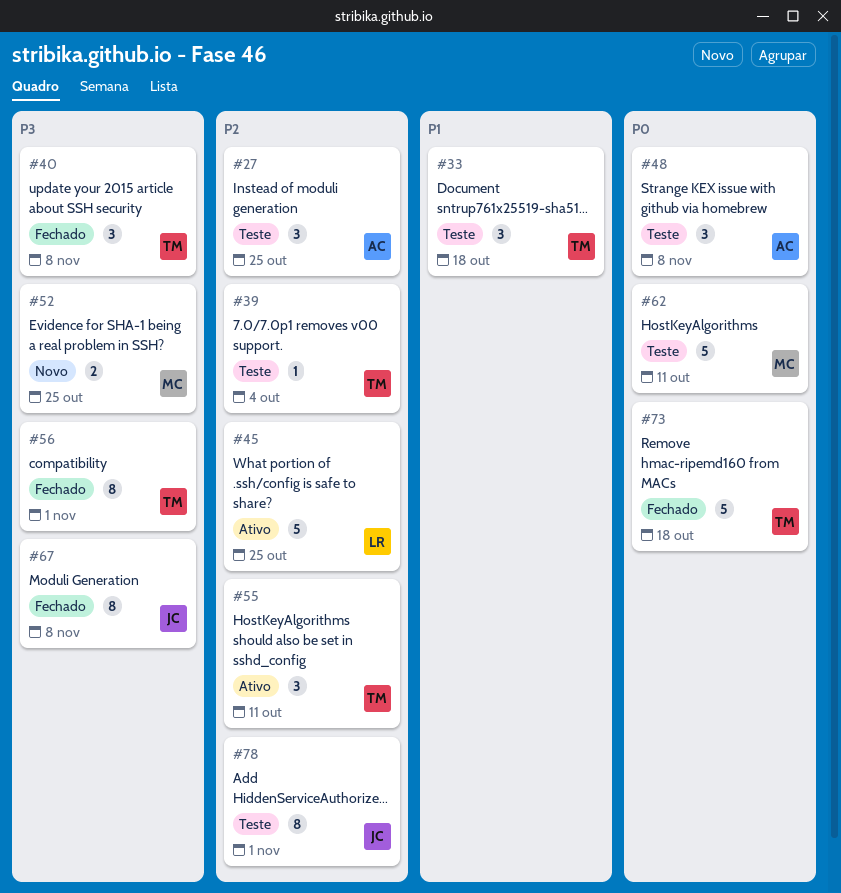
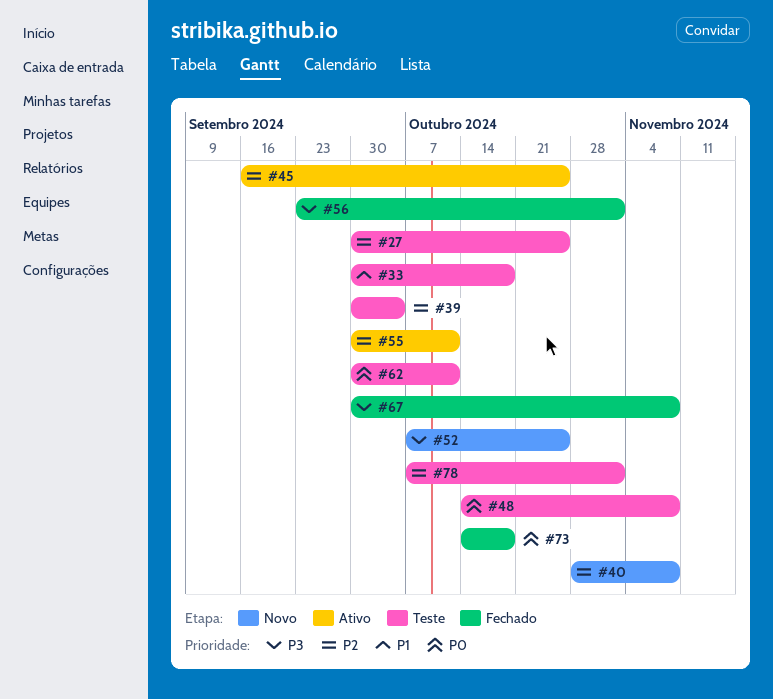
#40, status: Fechado -> Novo
#40, priority: P3 -> P2

